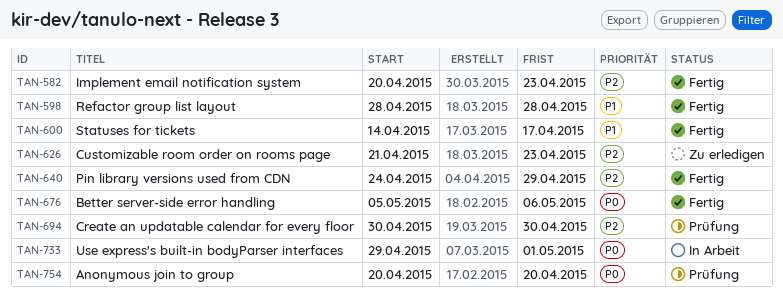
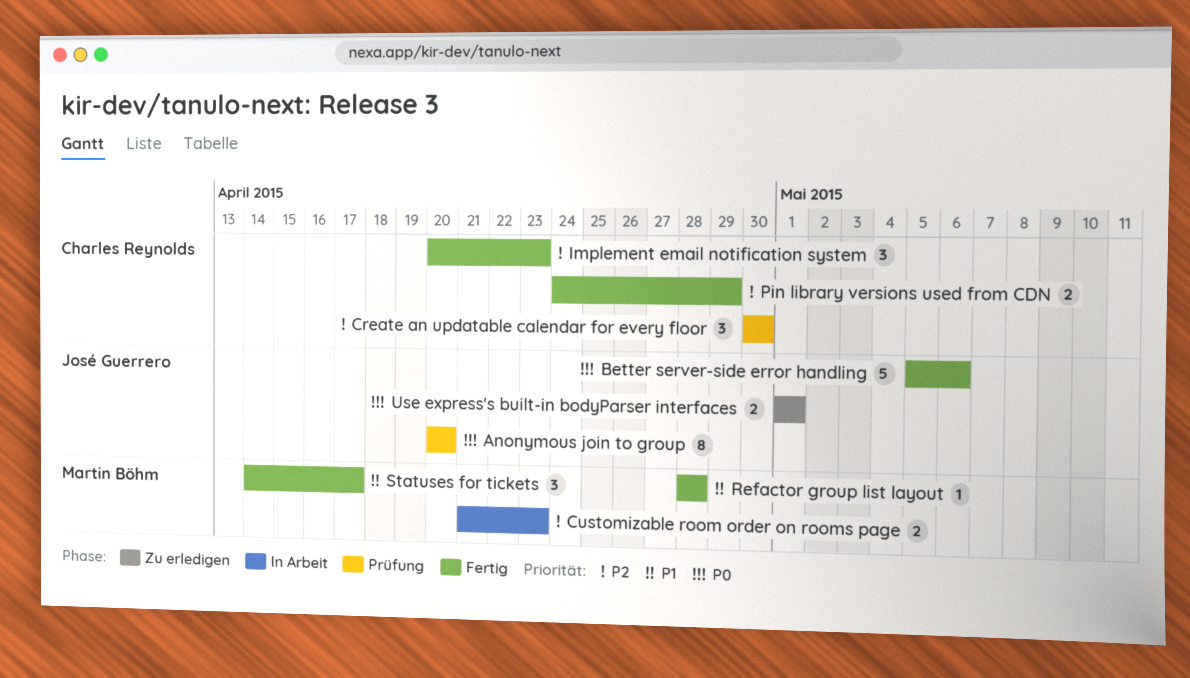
Customizable room order on rooms page, status: Zu erledigen -> In Arbeit
Use express's built-in bodyParser interfaces, status: In Arbeit -> Zu erledigen
Use express's built-in bodyParser interfaces, start: Apr 29 -> May 1

